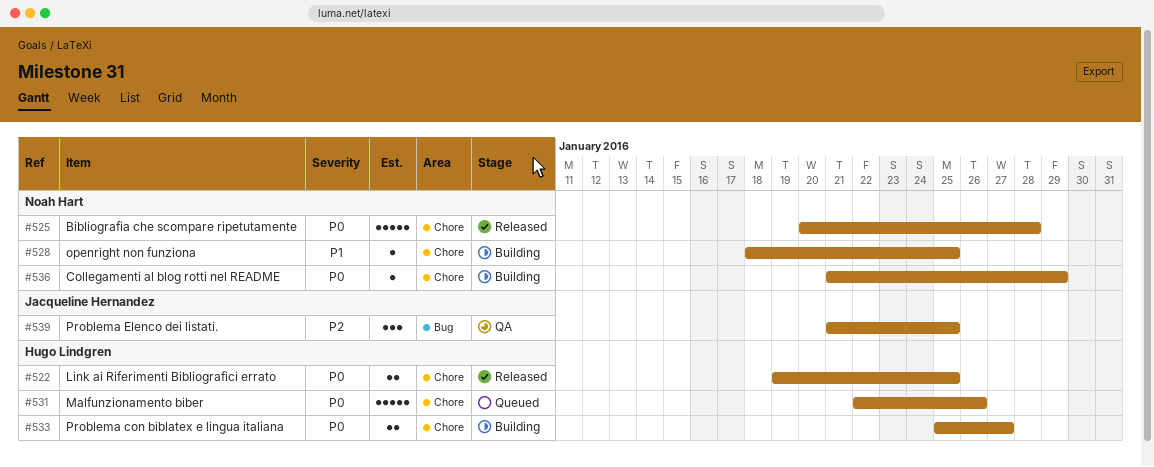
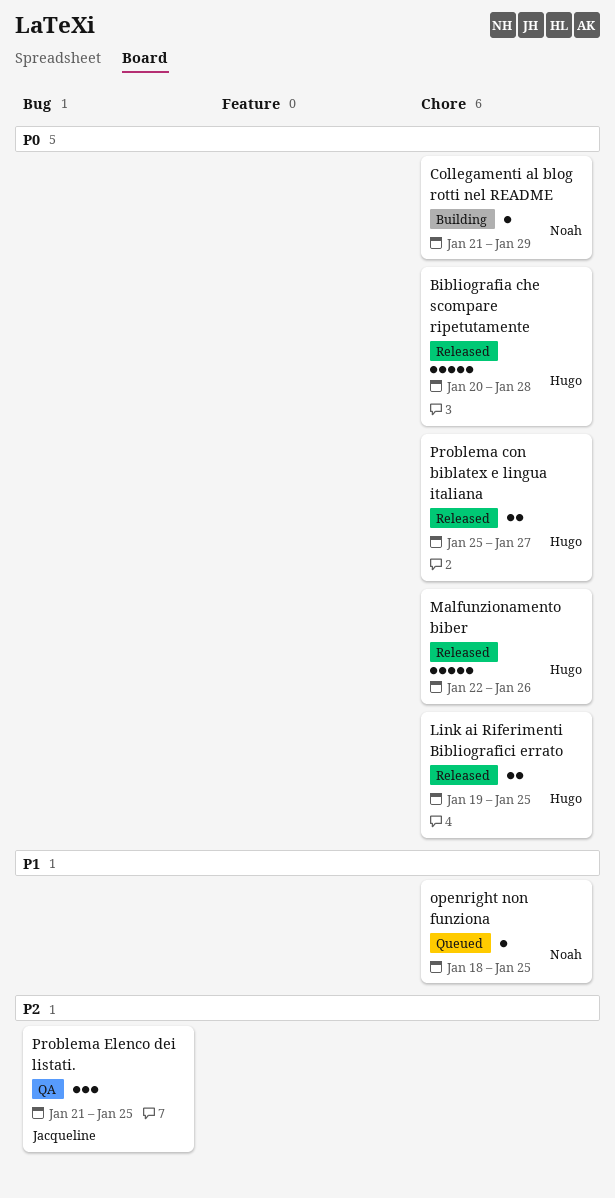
Bibliografia che scompare ripetutamente, owner: Noah Hart -> Hugo Lindgren
Malfunzionamento biber, status: Queued -> Released
openright non funziona, status: Building -> Queued
Problema con biblatex e lingua italiana, status: Building -> Released

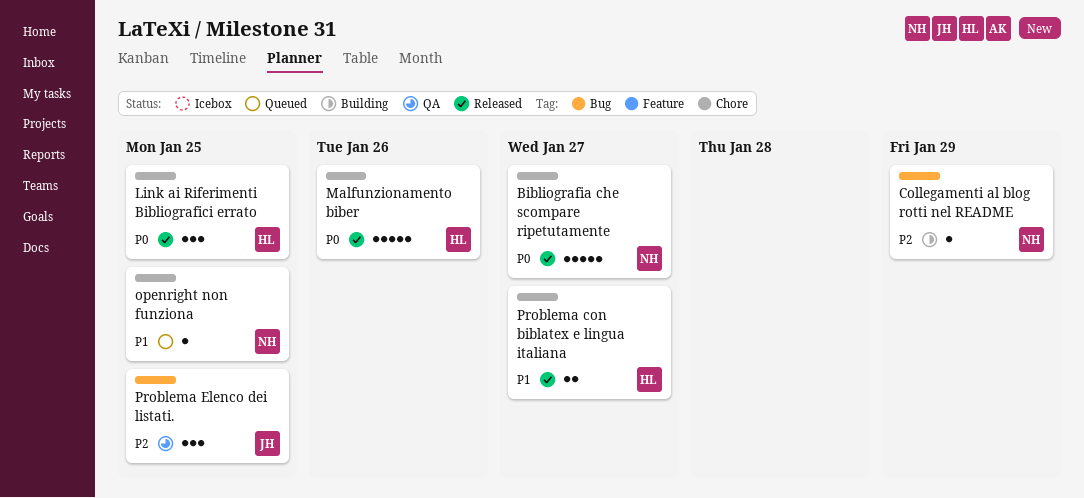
Bibliografia che scompare ripetutamente, owner: Hugo -> Noah
Bibliografia che scompare ripetutamente, due: Jan 28 -> Jan 27
Collegamenti al blog rotti nel README, priority: P0 -> P2
Collegamenti al blog rotti nel README, label: Chore -> Bug
Link ai Riferimenti Bibliografici errato, estimate: 2 -> 3
Problema con biblatex e lingua italiana, priority: P0 -> P1

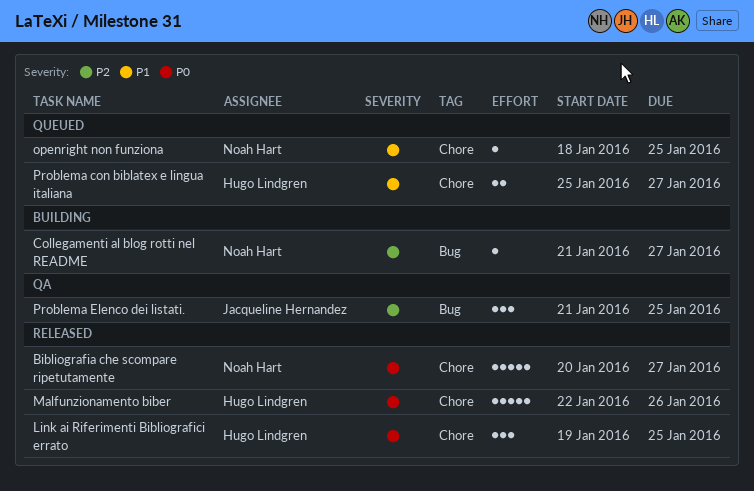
Collegamenti al blog rotti nel README, due: Jan 29 -> Jan 27
Problema con biblatex e lingua italiana, status: Released -> Queued

